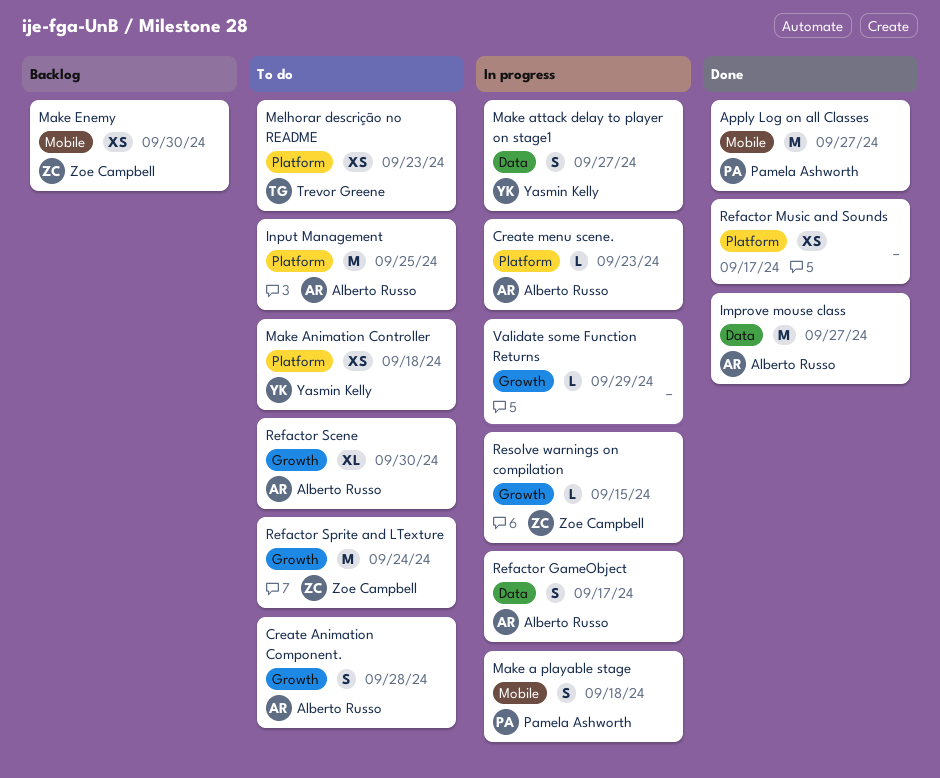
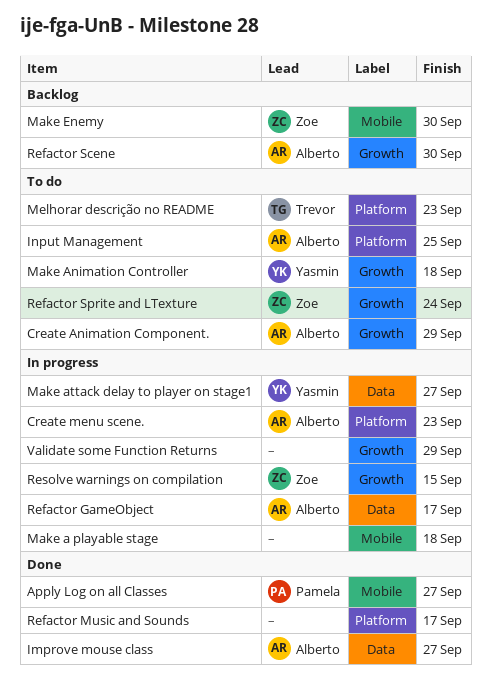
Create Animation Component., due: Sep 28 -> Sep 29
Make a playable stage, owner: Pamela Ashworth -> none
Make Animation Controller, label: Platform -> Growth
Refactor Scene, status: To do -> Backlog

